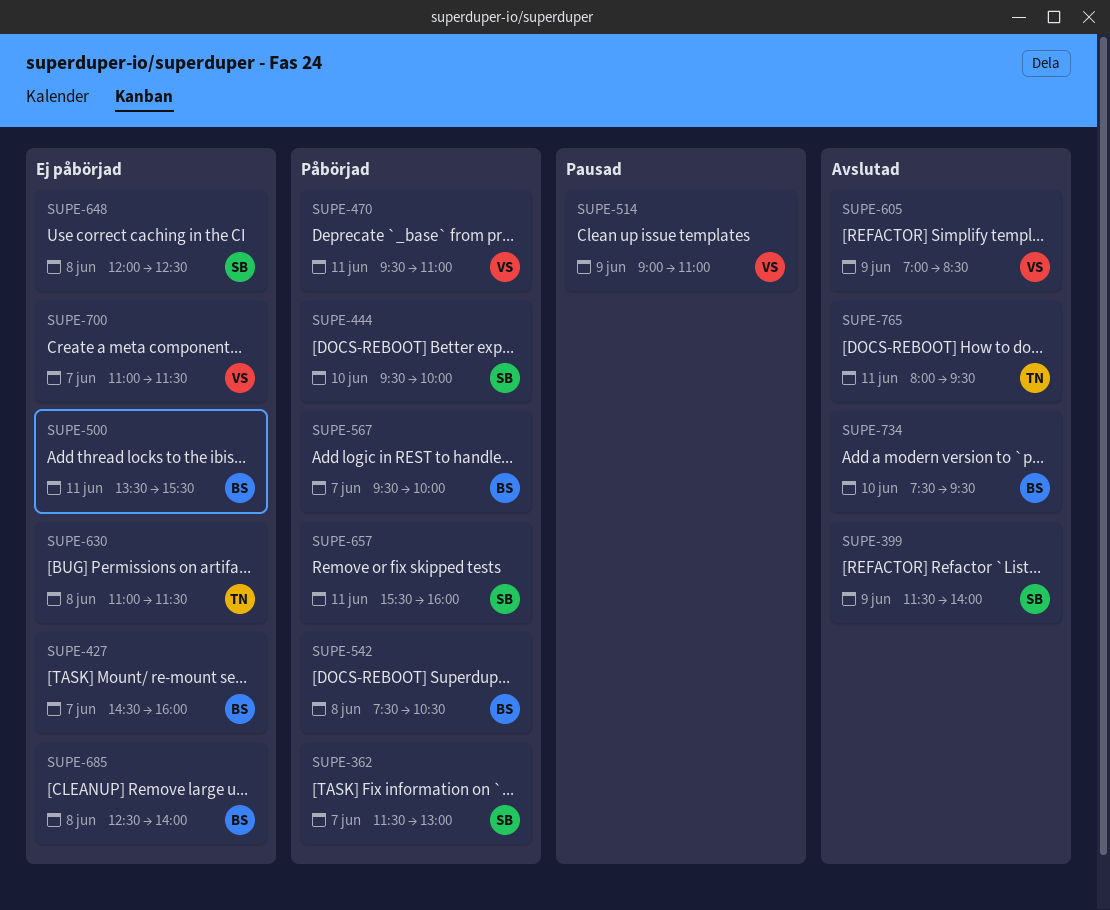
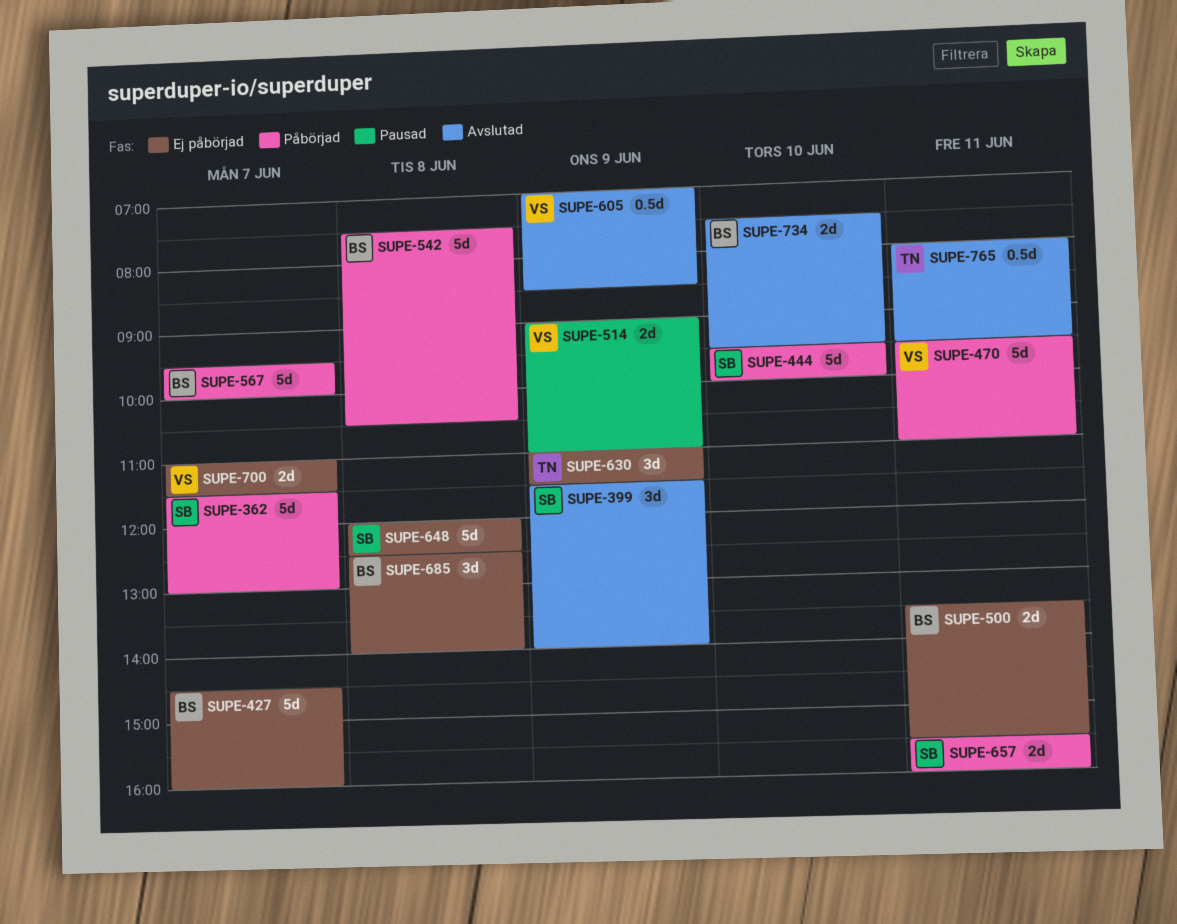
SUPE-630, day: Jun 8 -> Jun 9

